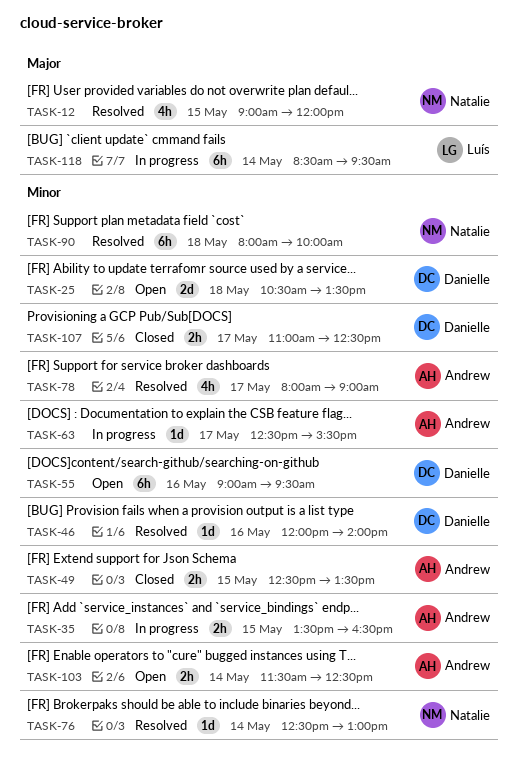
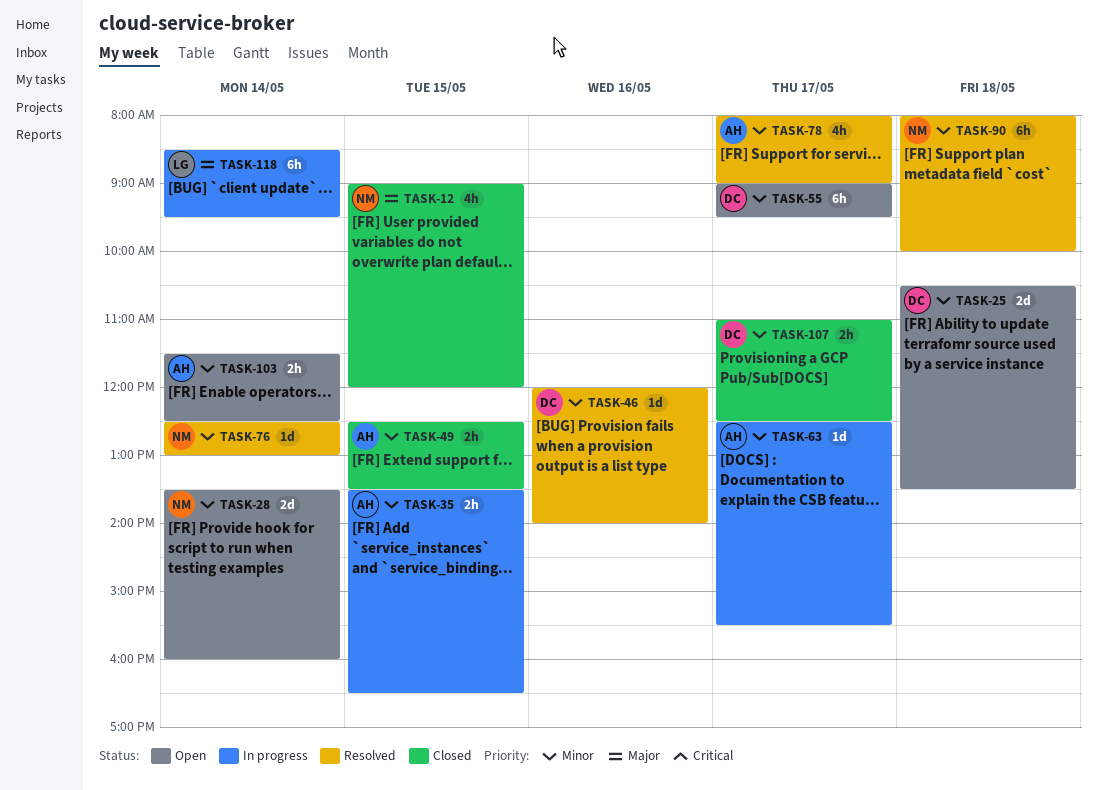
TASK-12, status: Resolved -> Closed
TASK-28: none -> present
TASK-55, day: May 16 -> May 17

